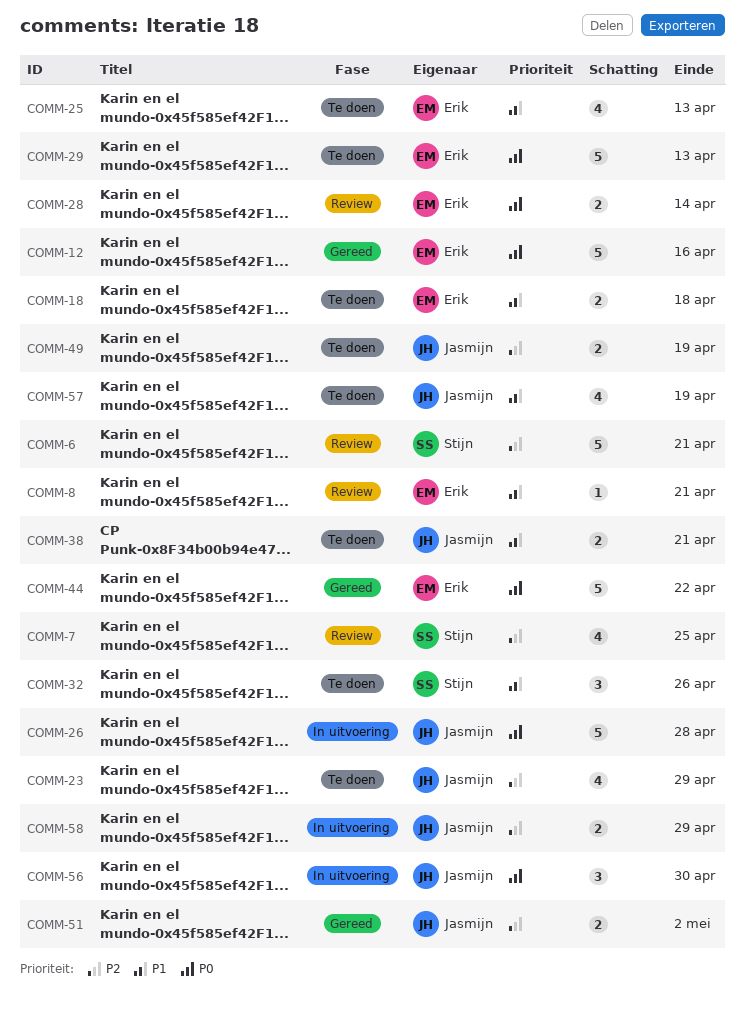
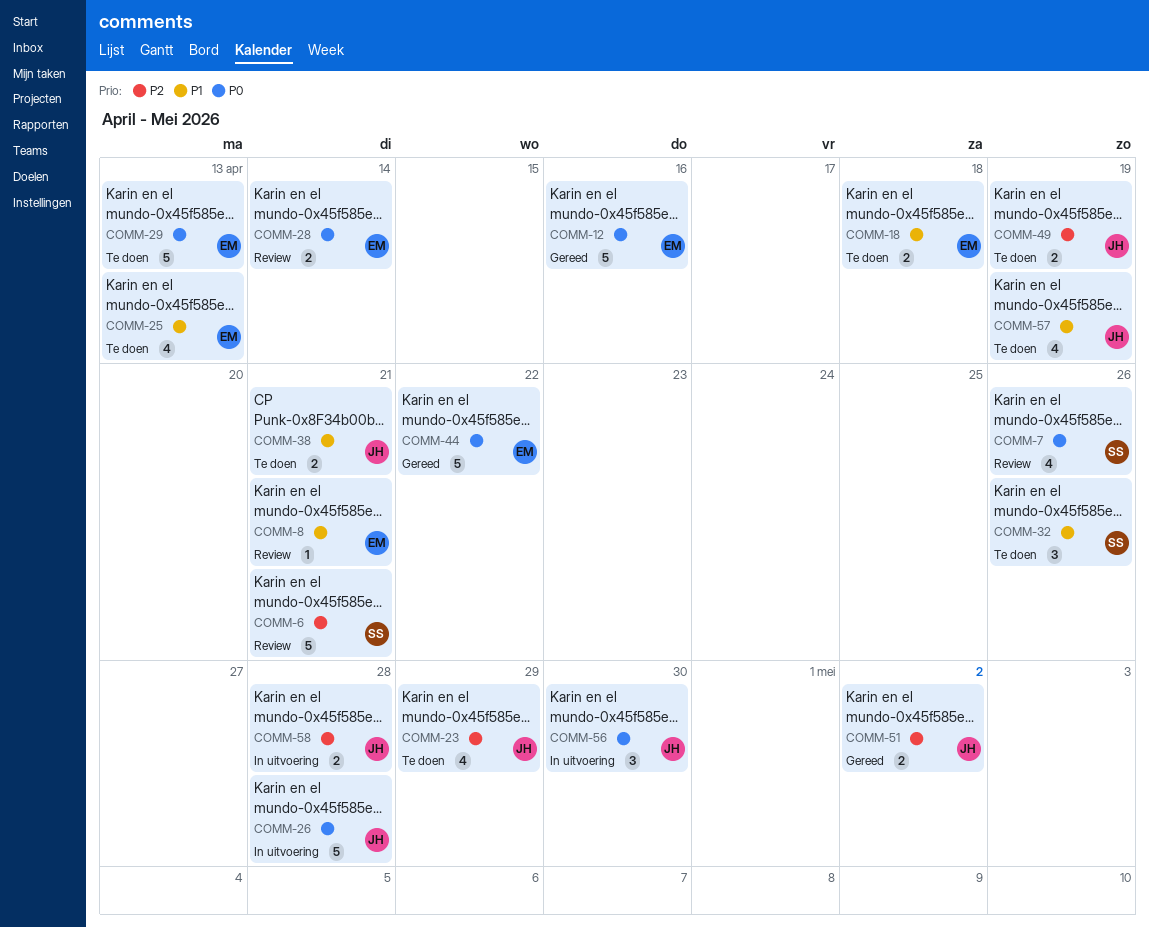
COMM-7, priority: P2 -> P0
COMM-7, due: Apr 25 -> Apr 26
COMM-58, due: Apr 29 -> Apr 28

